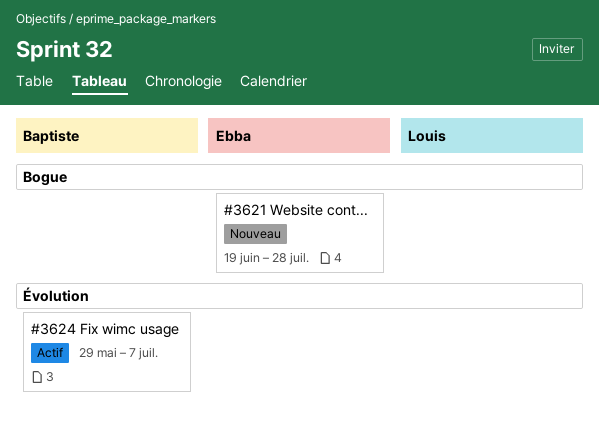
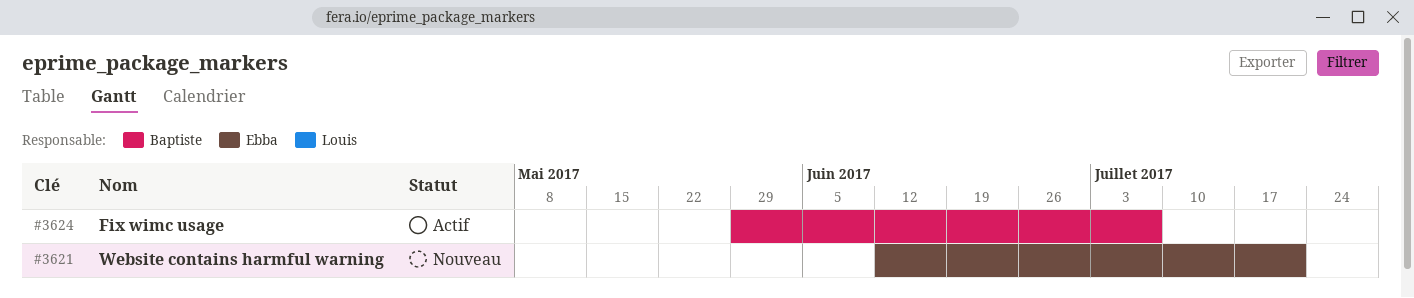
#3621, start: Jun 19 -> Jun 12
#3621, due: Jul 28 -> Jul 21

